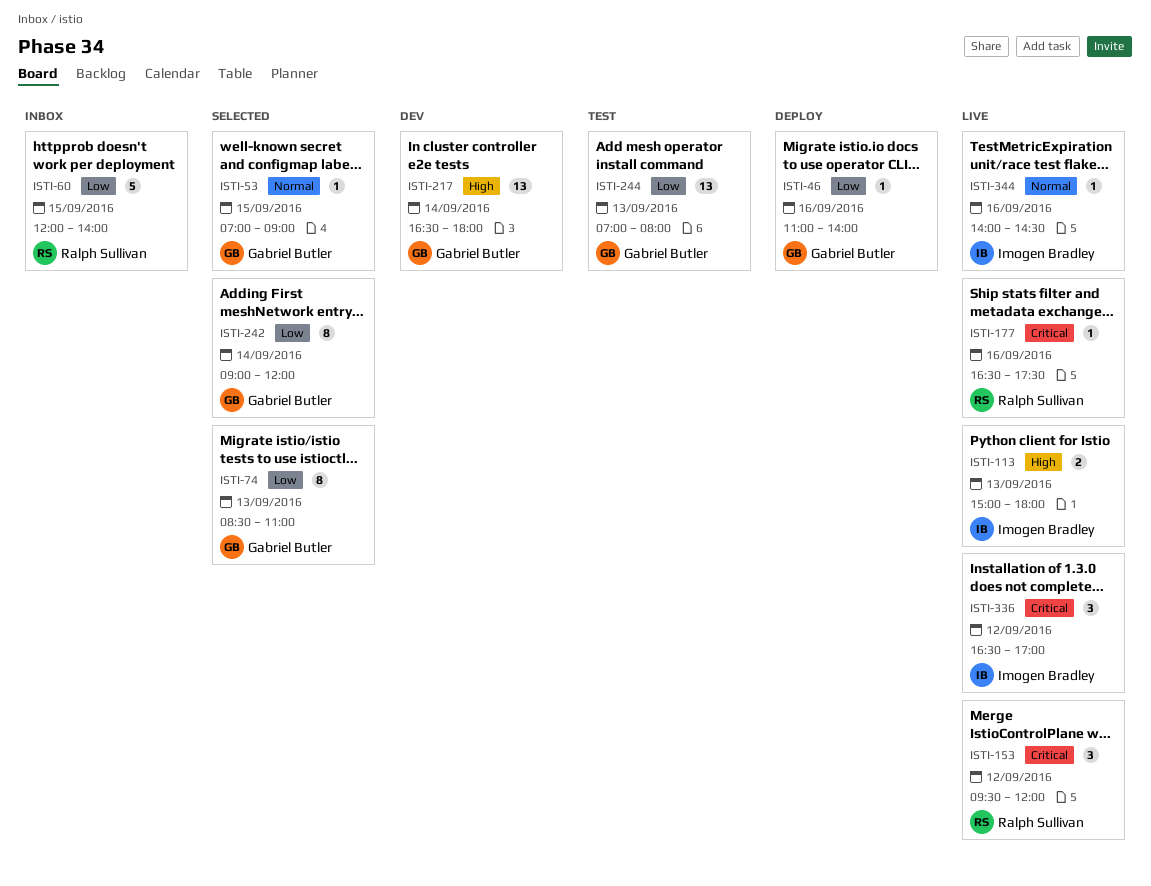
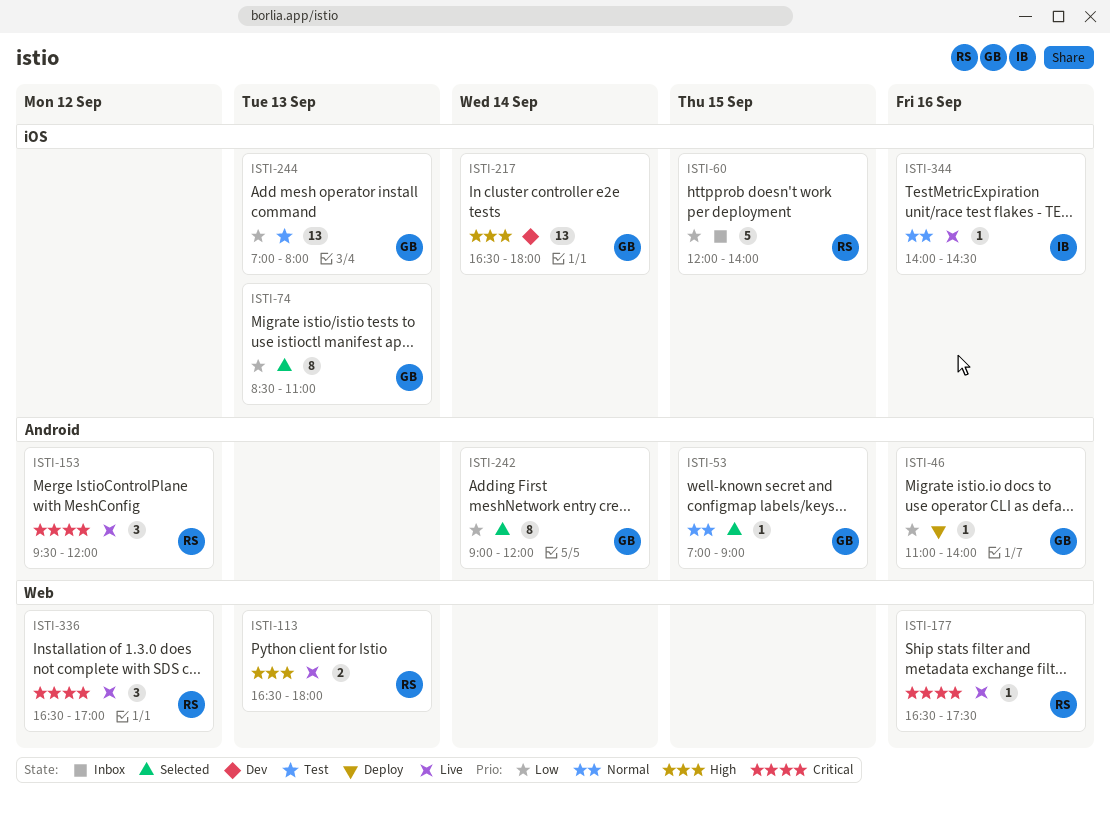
ISTI-113, owner: Imogen Bradley -> Ralph Sullivan
ISTI-113, begins: 15:00 -> 16:30
ISTI-336, owner: Imogen Bradley -> Ralph Sullivan

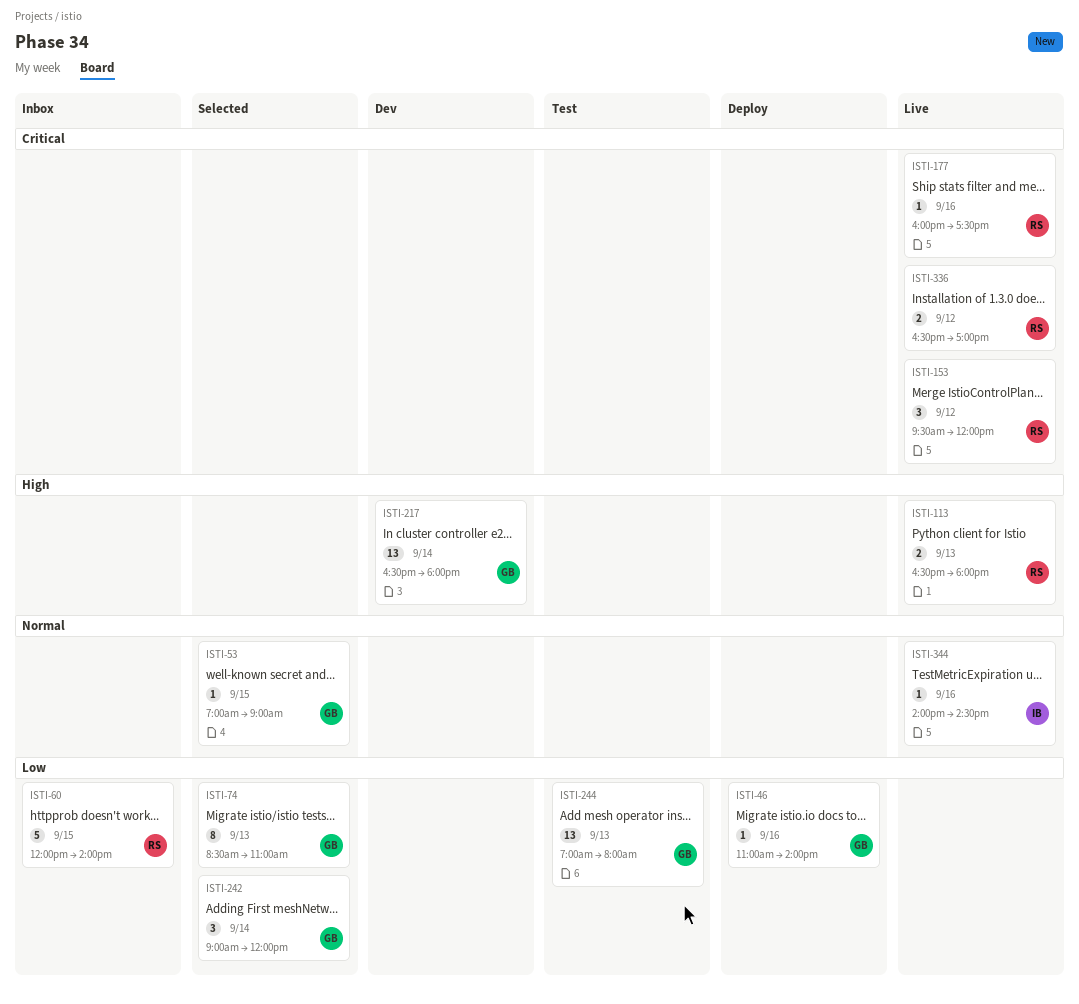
ISTI-177, begins: 16:30 -> 16:00
ISTI-242, estimate: 8 -> 3
ISTI-336, estimate: 3 -> 2

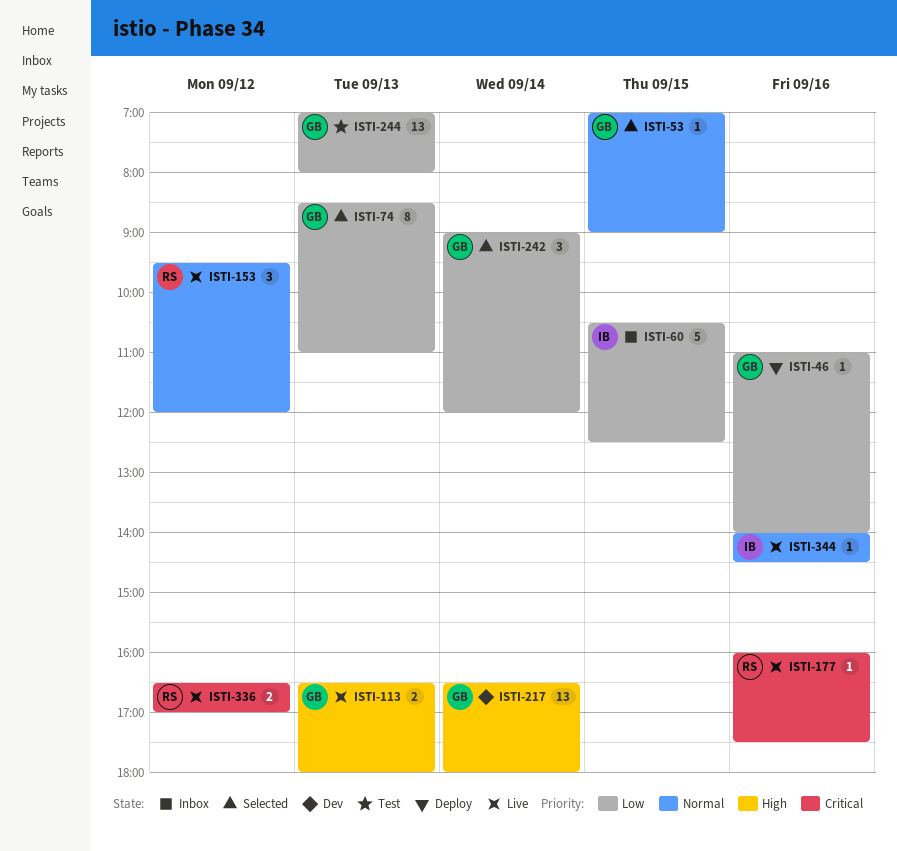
ISTI-60, owner: RS -> IB
ISTI-60, begins: 12:00 -> 10:30
ISTI-60, ends: 14:00 -> 12:30
ISTI-113, owner: RS -> GB
ISTI-153, priority: Critical -> Normal

